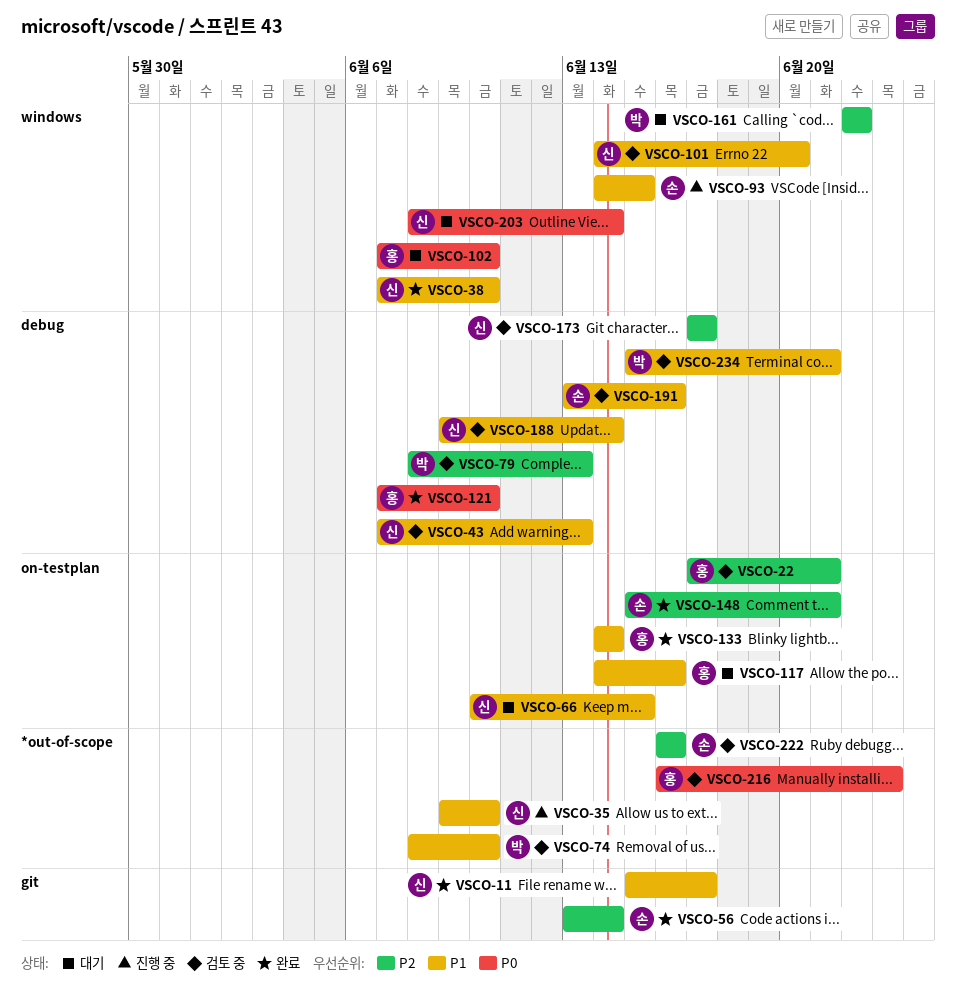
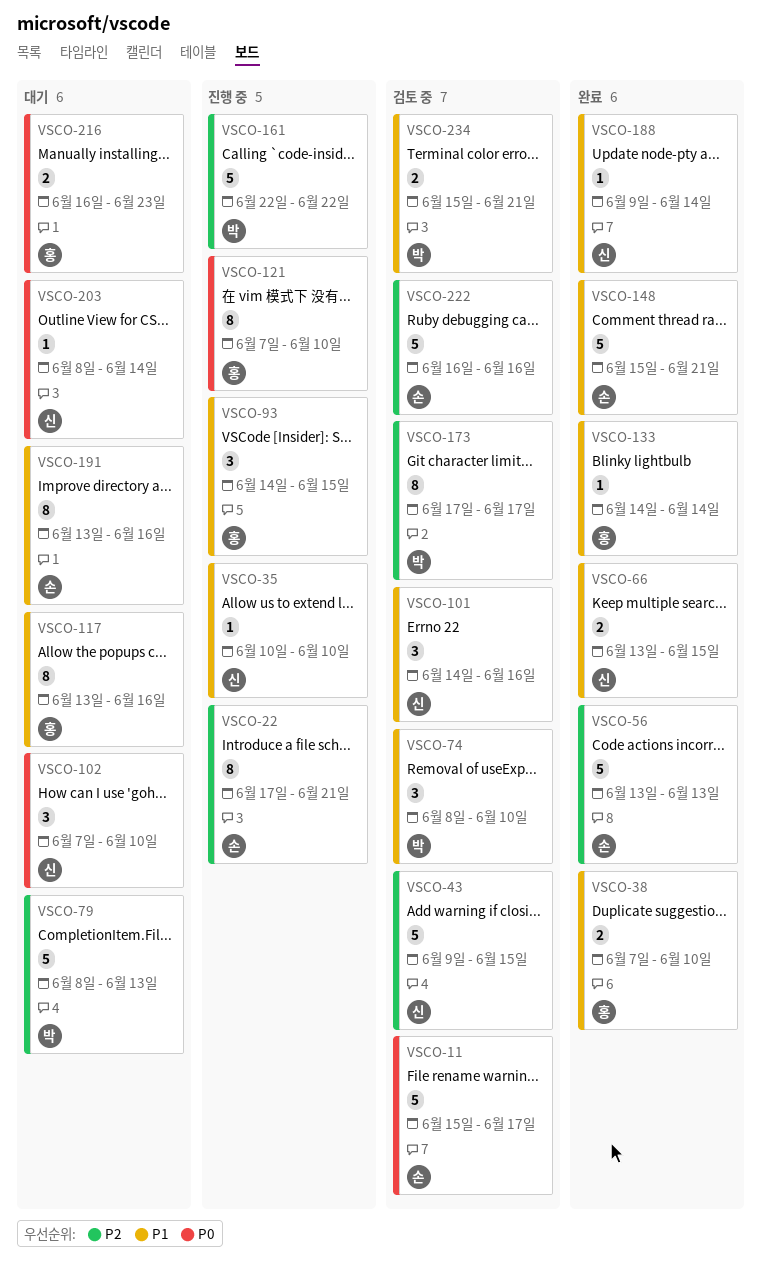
VSCO-11, status: 완료 -> 검토 중
VSCO-11, owner: 신 -> 손
VSCO-11, priority: P1 -> P0
VSCO-22, status: 검토 중 -> 진행 중
VSCO-22, owner: 홍 -> 손
VSCO-35, start: Jun 9 -> Jun 10
VSCO-38, owner: 신 -> 홍
VSCO-43, priority: P1 -> P2
VSCO-43, start: Jun 7 -> Jun 9
VSCO-43, due: Jun 13 -> Jun 15
VSCO-56, due: Jun 14 -> Jun 13
VSCO-66, status: 대기 -> 완료
VSCO-66, start: Jun 10 -> Jun 13
VSCO-79, status: 검토 중 -> 대기
VSCO-93, owner: 손 -> 홍
VSCO-101, due: Jun 20 -> Jun 16
VSCO-102, owner: 홍 -> 신
VSCO-117, start: Jun 14 -> Jun 13
VSCO-121, status: 완료 -> 진행 중
VSCO-148, priority: P2 -> P1
VSCO-161, status: 대기 -> 진행 중
VSCO-173, owner: 신 -> 박
VSCO-188, status: 검토 중 -> 완료
VSCO-191, status: 검토 중 -> 대기
VSCO-216, status: 검토 중 -> 대기

